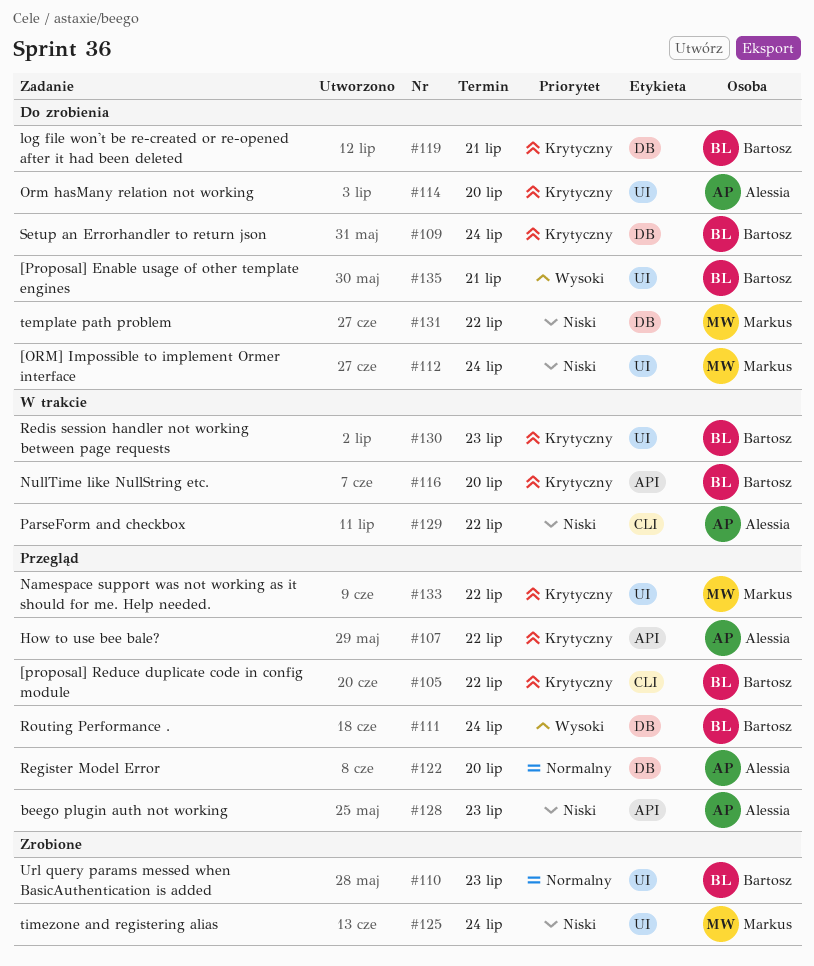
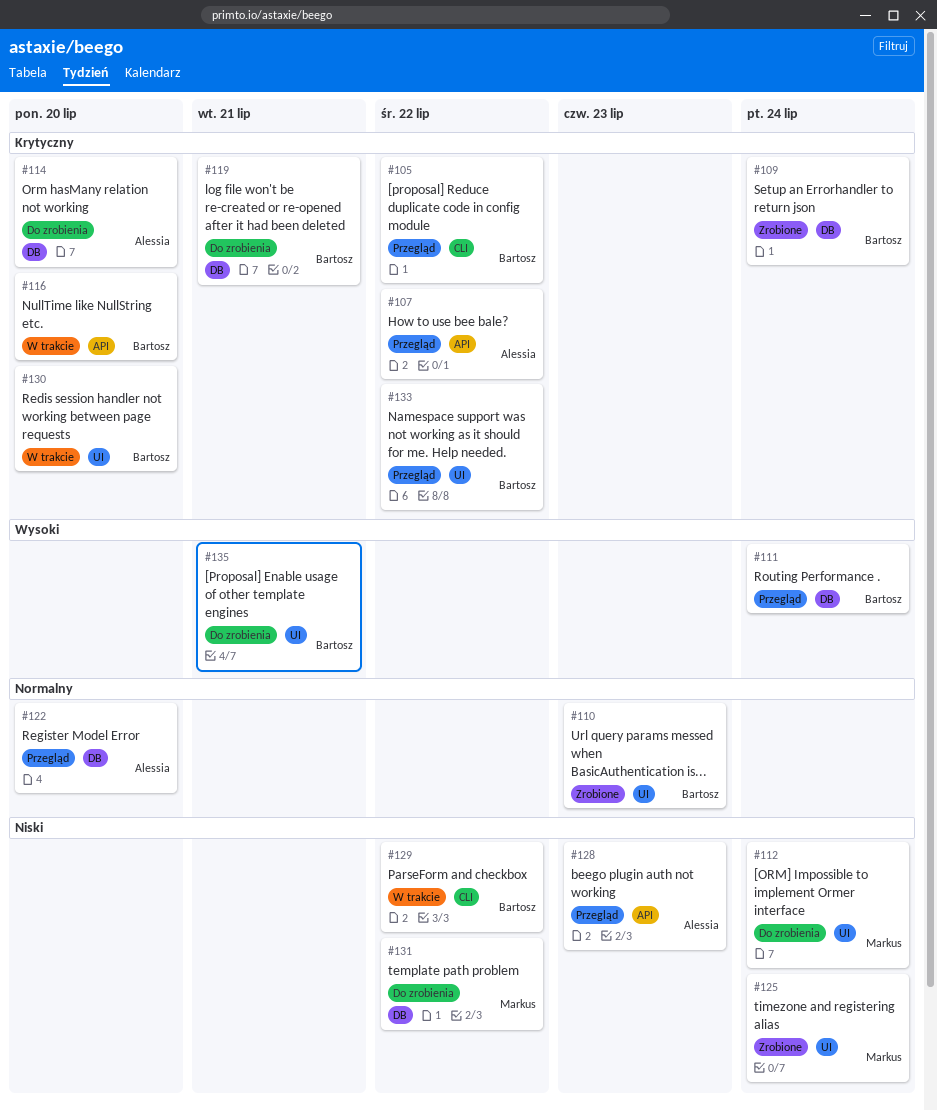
#109, status: Do zrobienia -> Zrobione
#114, label: UI -> DB
#129, owner: Alessia -> Bartosz
#130, due: Jul 23 -> Jul 20
#133, owner: Markus -> Bartosz

